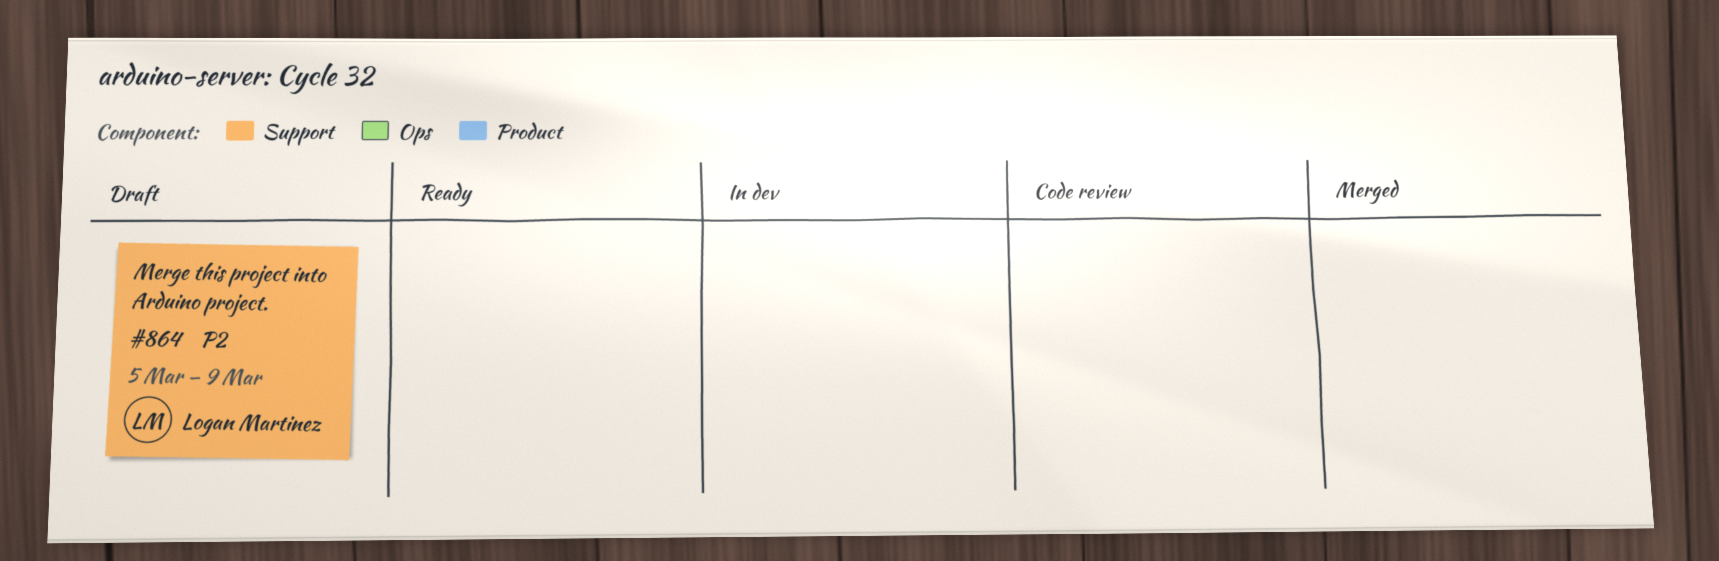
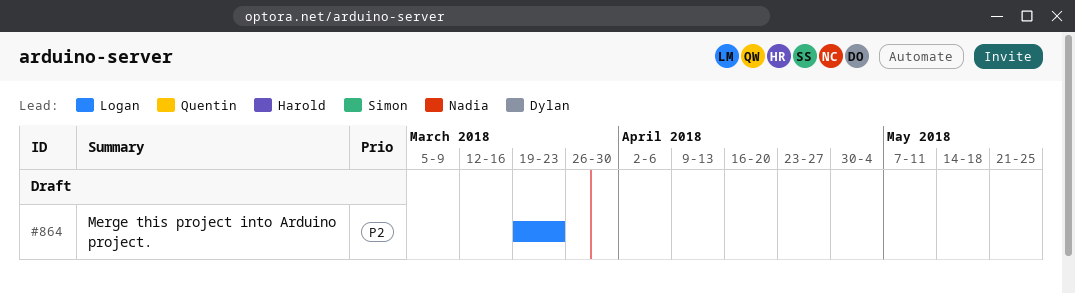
#864, start: Mar 5 -> Mar 19
#864, due: Mar 9 -> Mar 23

